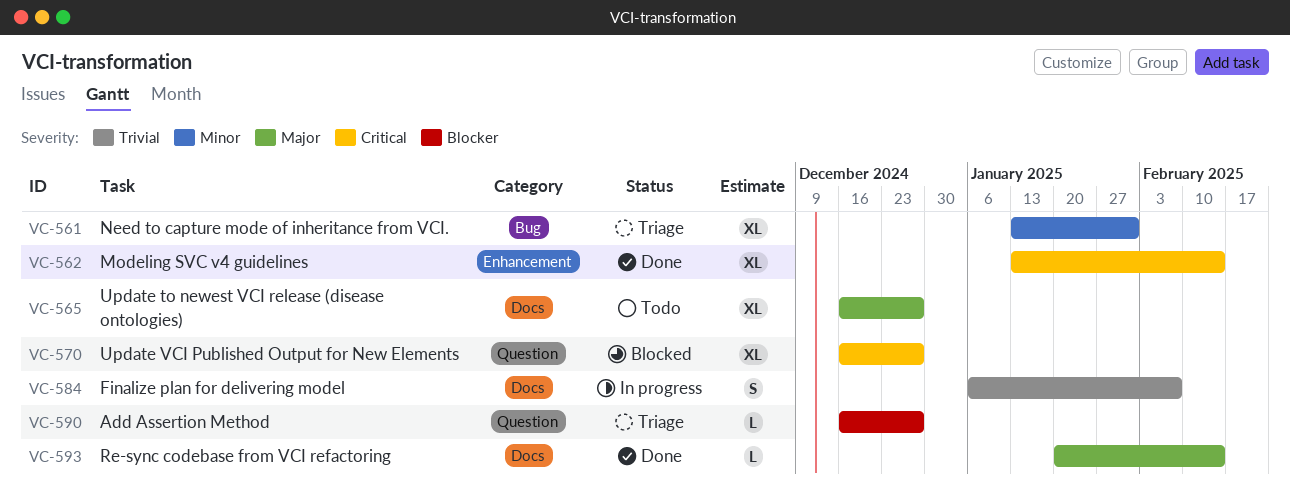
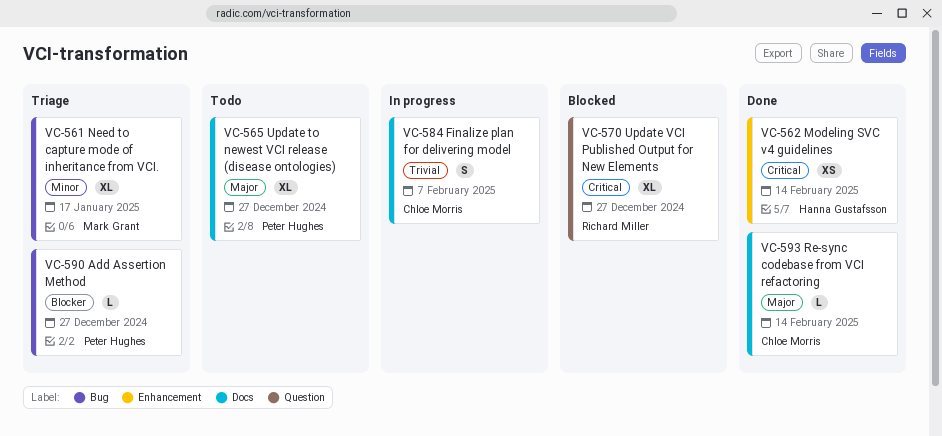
VC-561, due: Jan 31 -> Jan 17
VC-562, estimate: XL -> XS
VC-590, label: Question -> Bug

